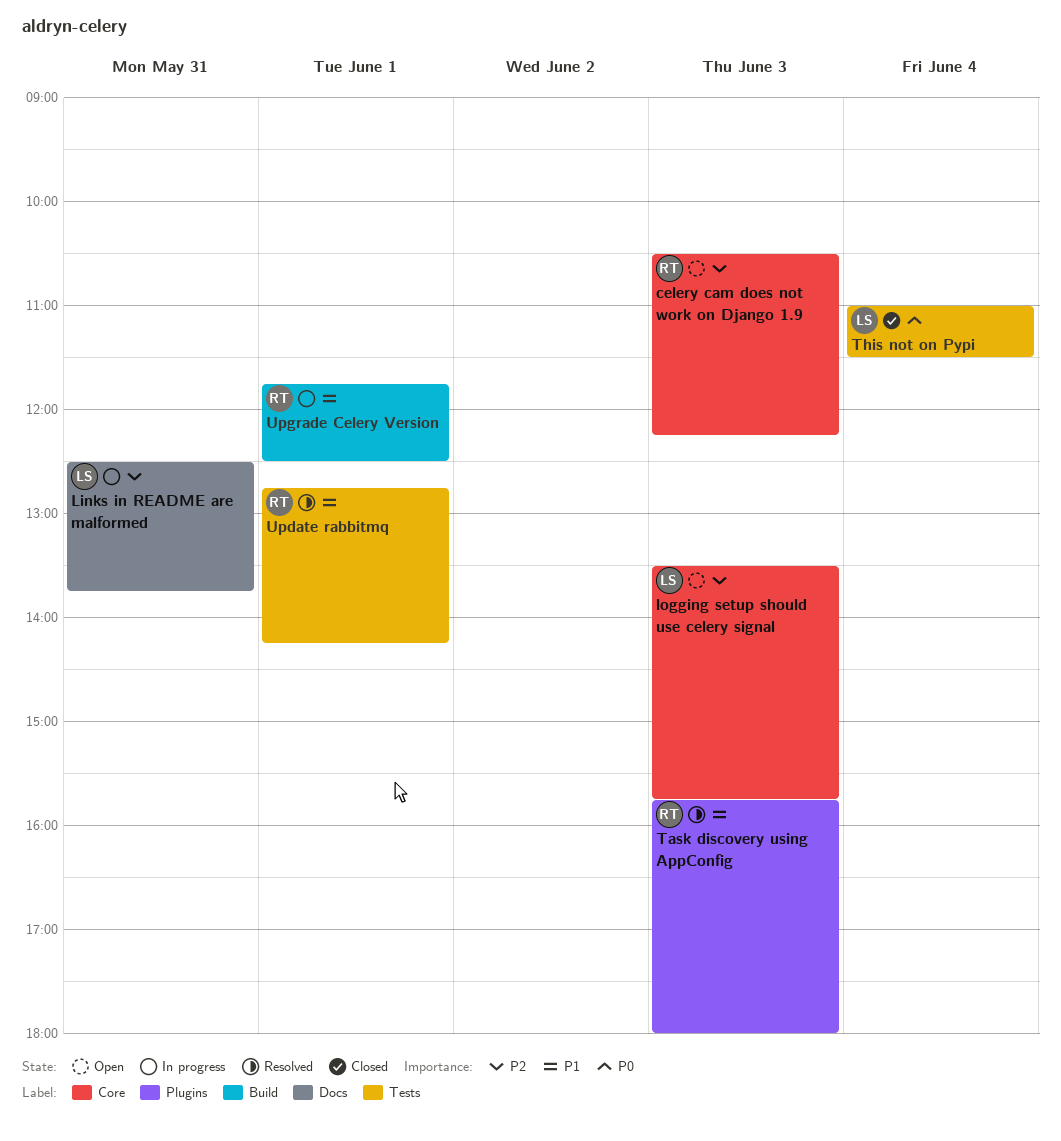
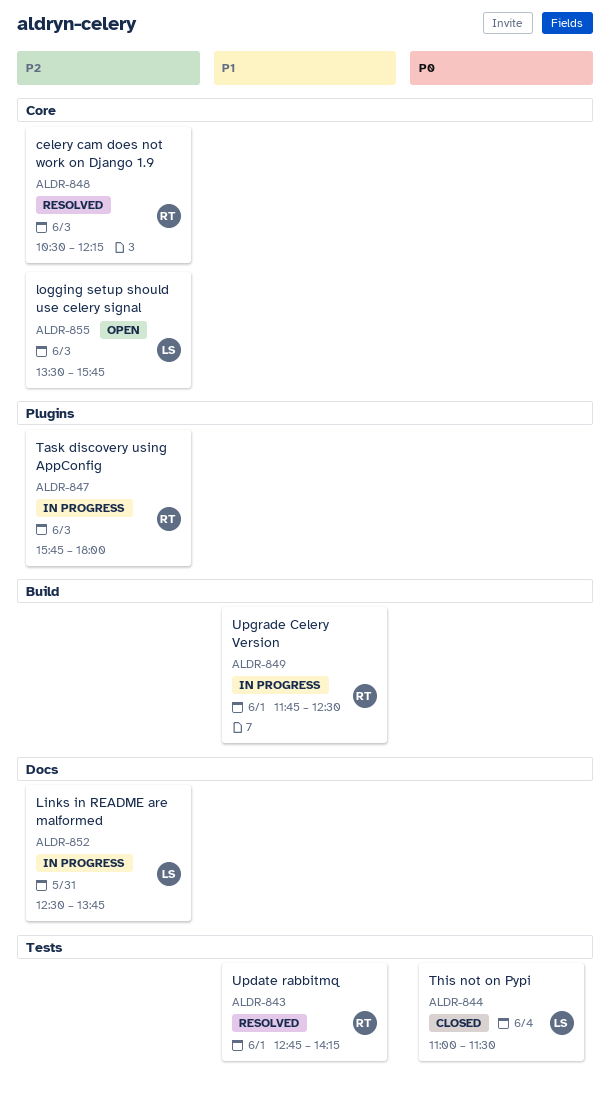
celery cam does not work on Django 1.9, status: Open -> Resolved
Task discovery using AppConfig, status: Resolved -> In progress
Task discovery using AppConfig, priority: P1 -> P2

